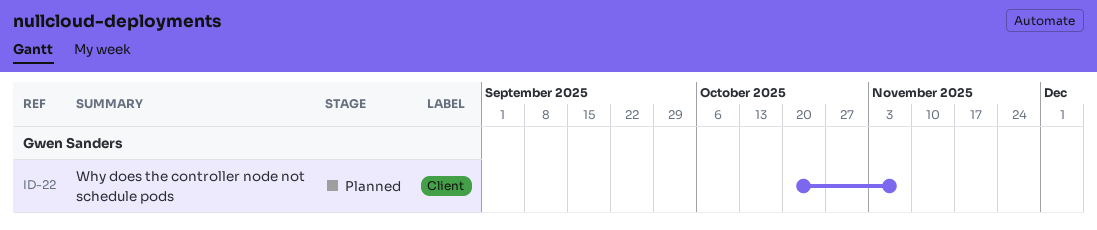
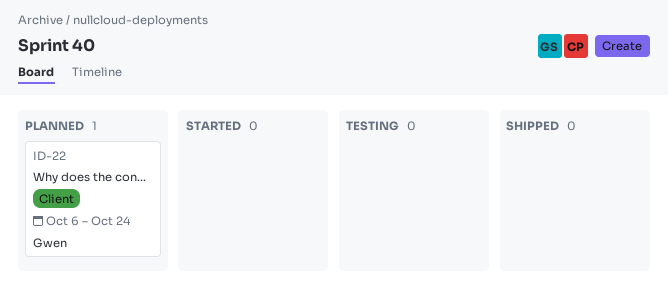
ID-22, start: Oct 20 -> Oct 6
ID-22, due: Nov 7 -> Oct 24

